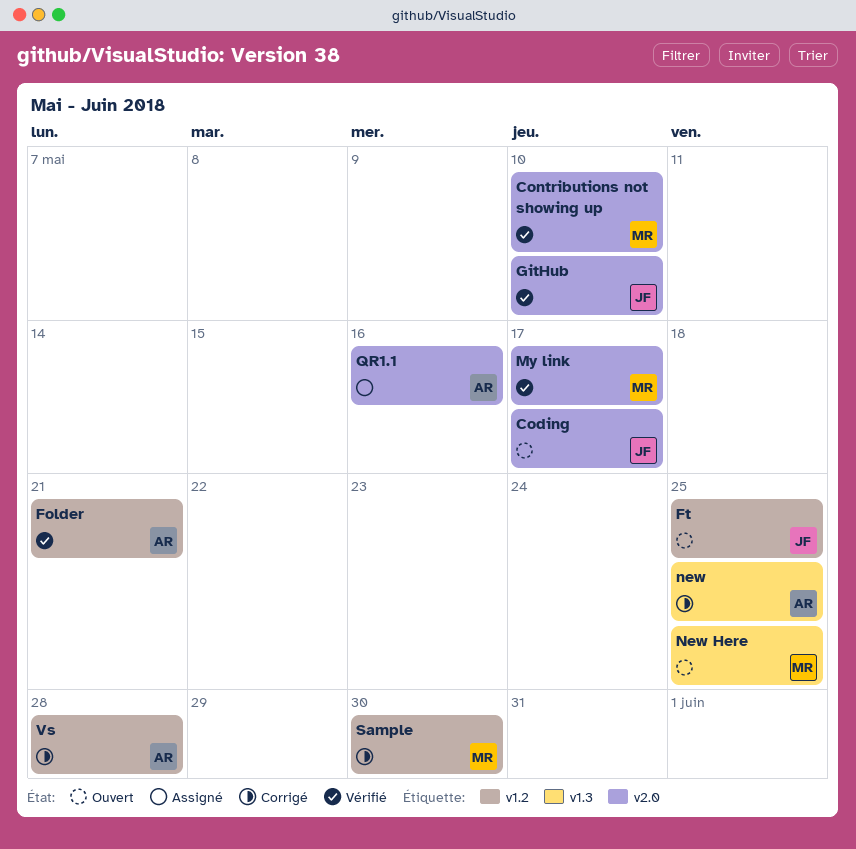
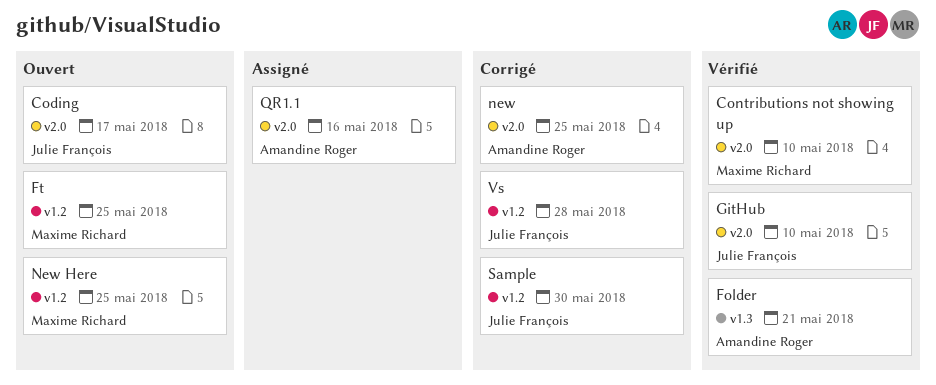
Folder, label: v1.2 -> v1.3
Ft, owner: Julie François -> Maxime Richard
My link: present -> none
new, label: v1.3 -> v2.0
New Here, label: v1.3 -> v1.2
Sample, owner: Maxime Richard -> Julie François
Vs, owner: Amandine Roger -> Julie François

